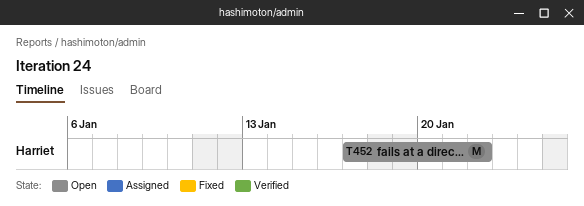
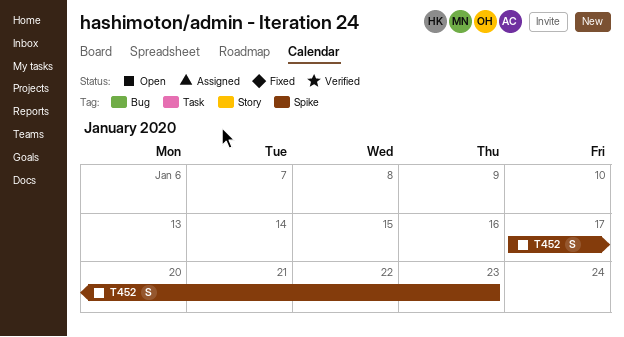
T452, estimate: M -> S
T452, due: Jan 22 -> Jan 23

